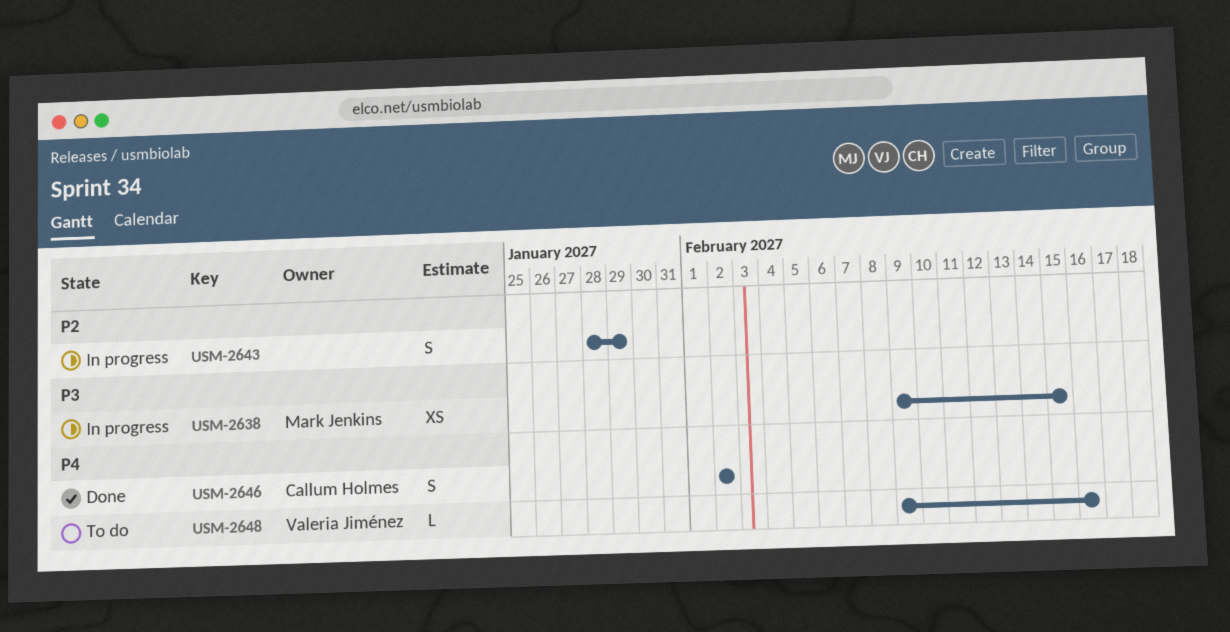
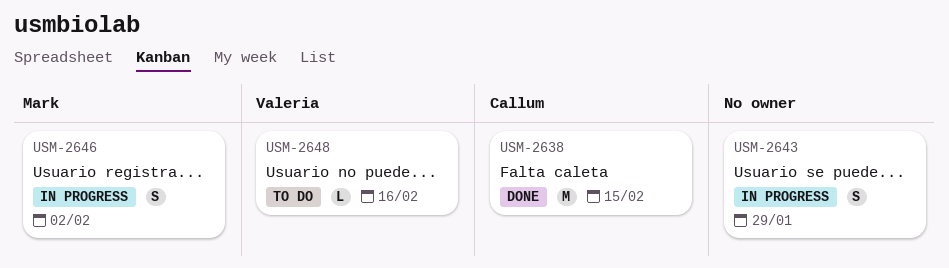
USM-2638, status: In progress -> Done
USM-2638, owner: Mark Jenkins -> Callum Holmes
USM-2638, estimate: XS -> M
USM-2646, status: Done -> In progress
USM-2646, owner: Callum Holmes -> Mark Jenkins

